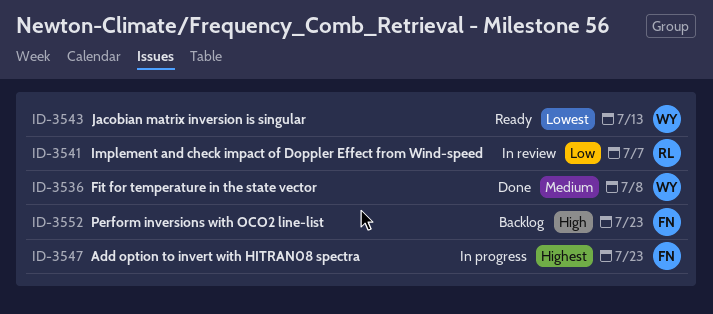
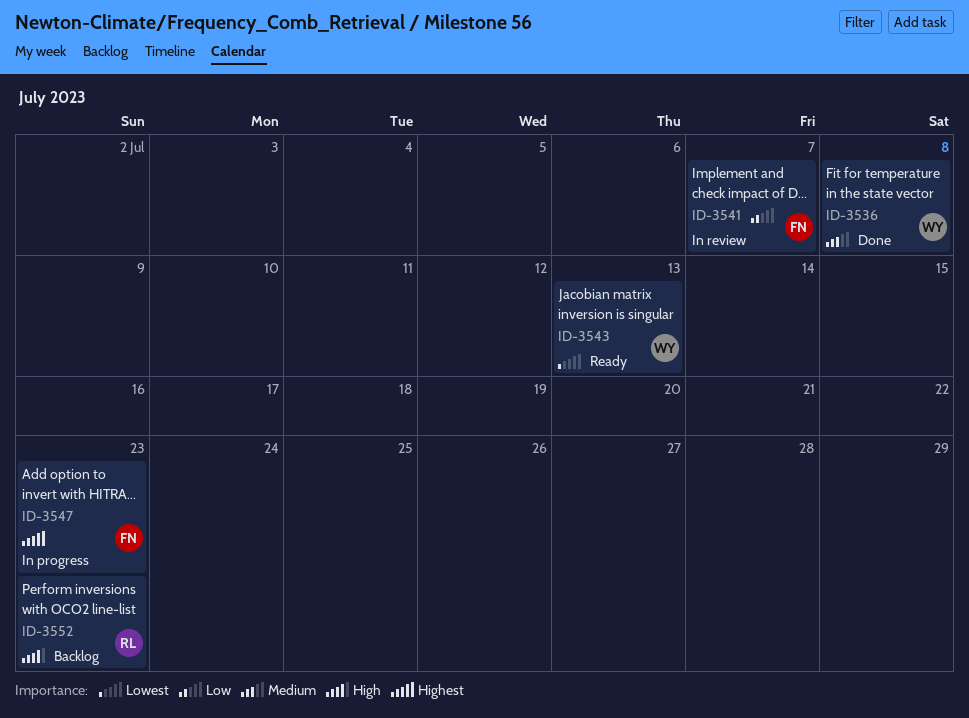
ID-3541, owner: RL -> FN
ID-3552, owner: FN -> RL

